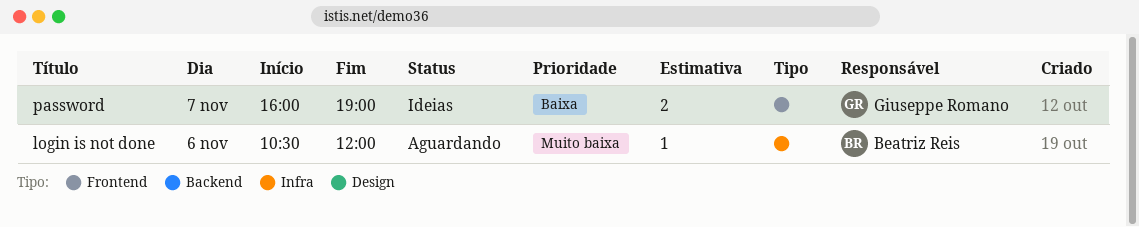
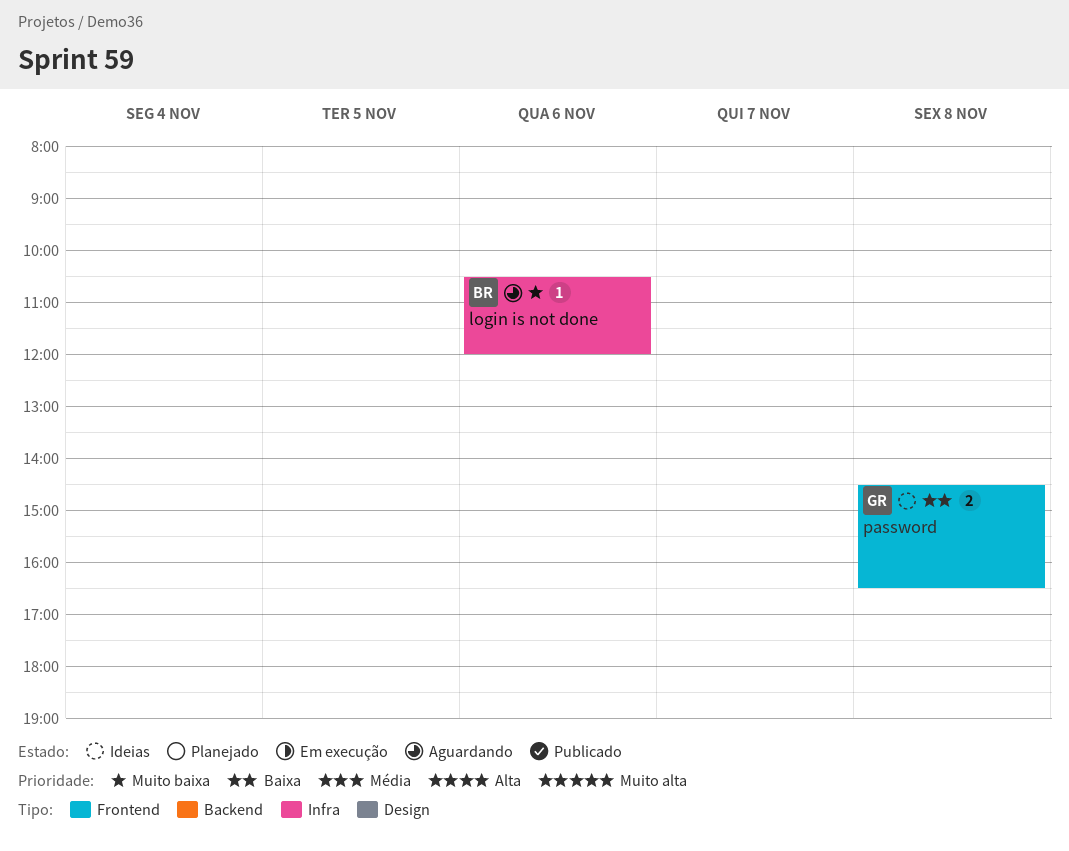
password, day: Nov 7 -> Nov 8
password, begins: 16:00 -> 14:30
password, ends: 19:00 -> 16:30

